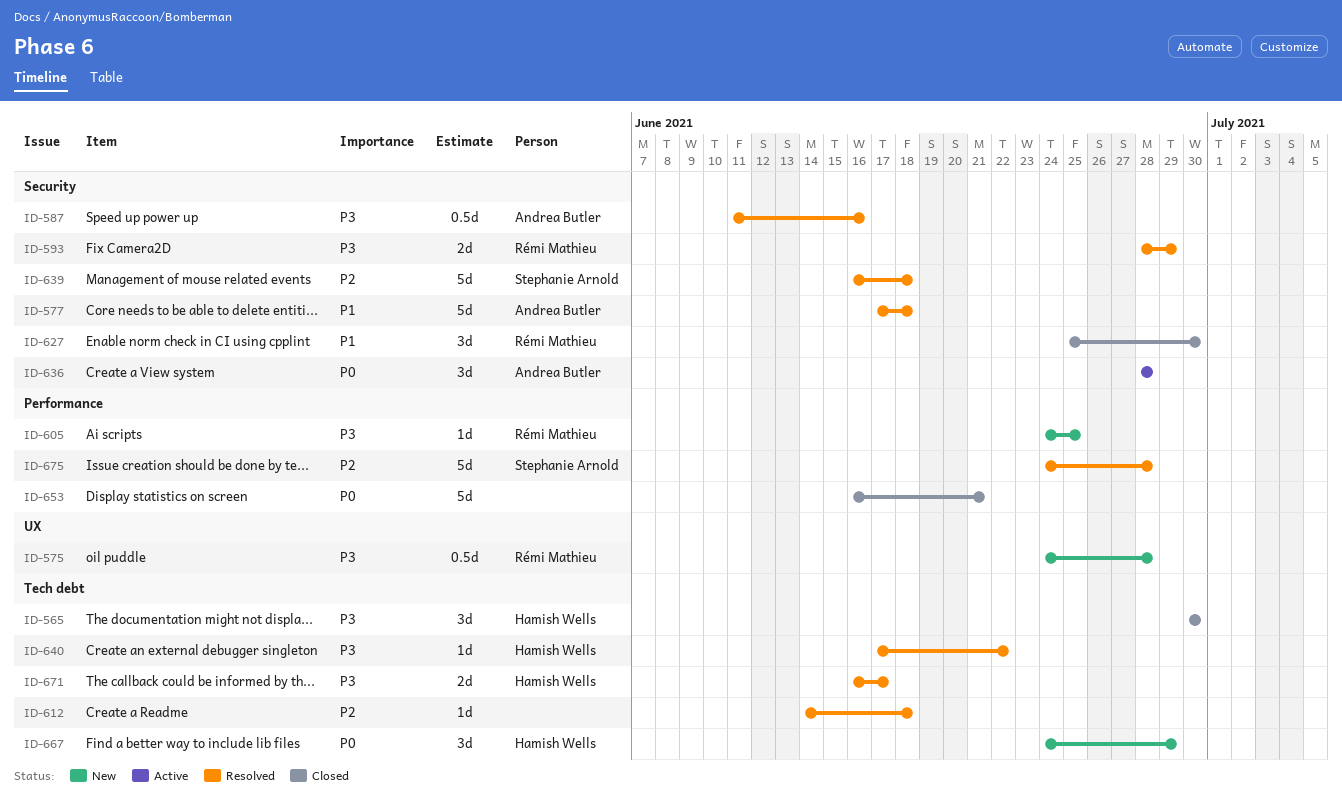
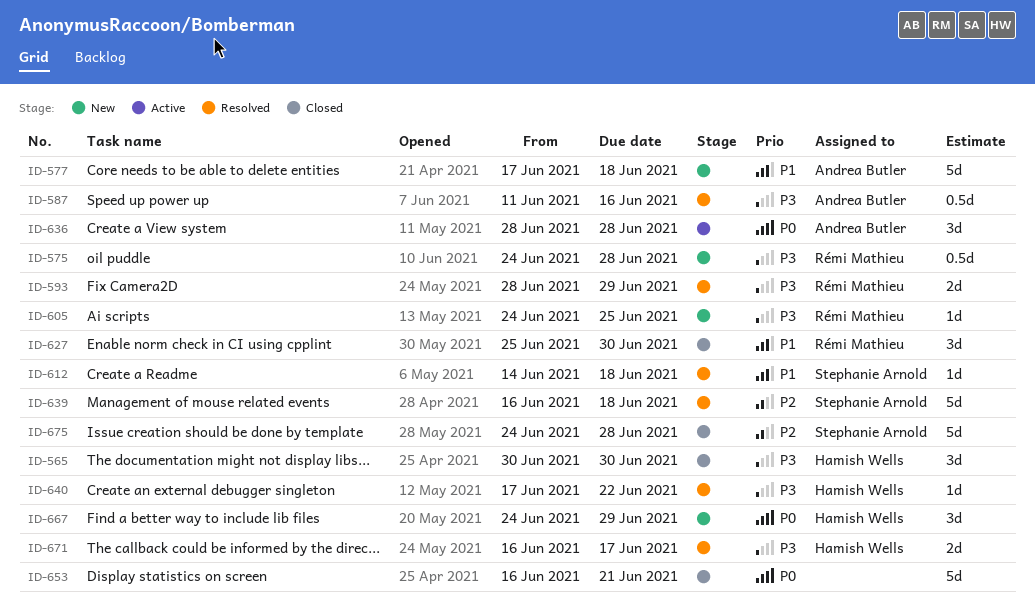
ID-577, status: Resolved -> New
ID-612, owner: none -> Stephanie Arnold
ID-612, priority: P2 -> P1
ID-675, status: Resolved -> Closed

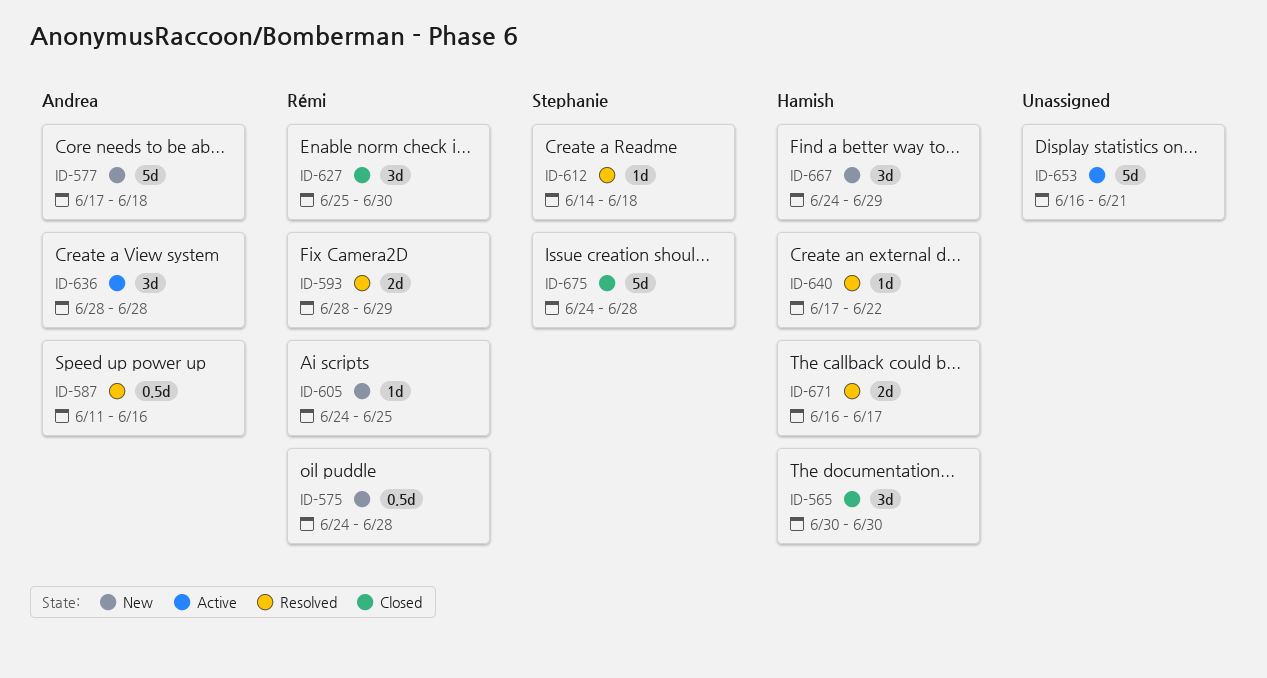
ID-639: present -> none
ID-653, status: Closed -> Active

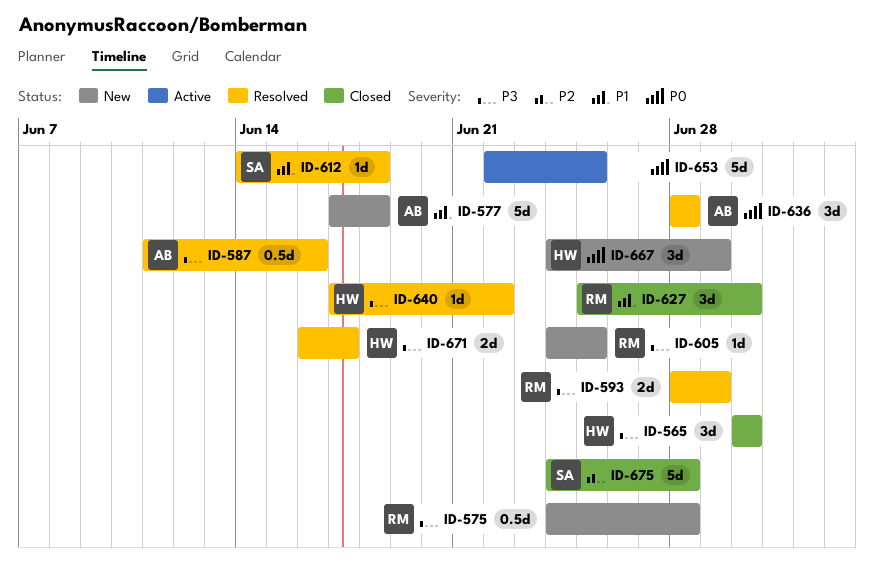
ID-636, status: Active -> Resolved
ID-653, start: Jun 16 -> Jun 22
ID-653, due: Jun 21 -> Jun 25

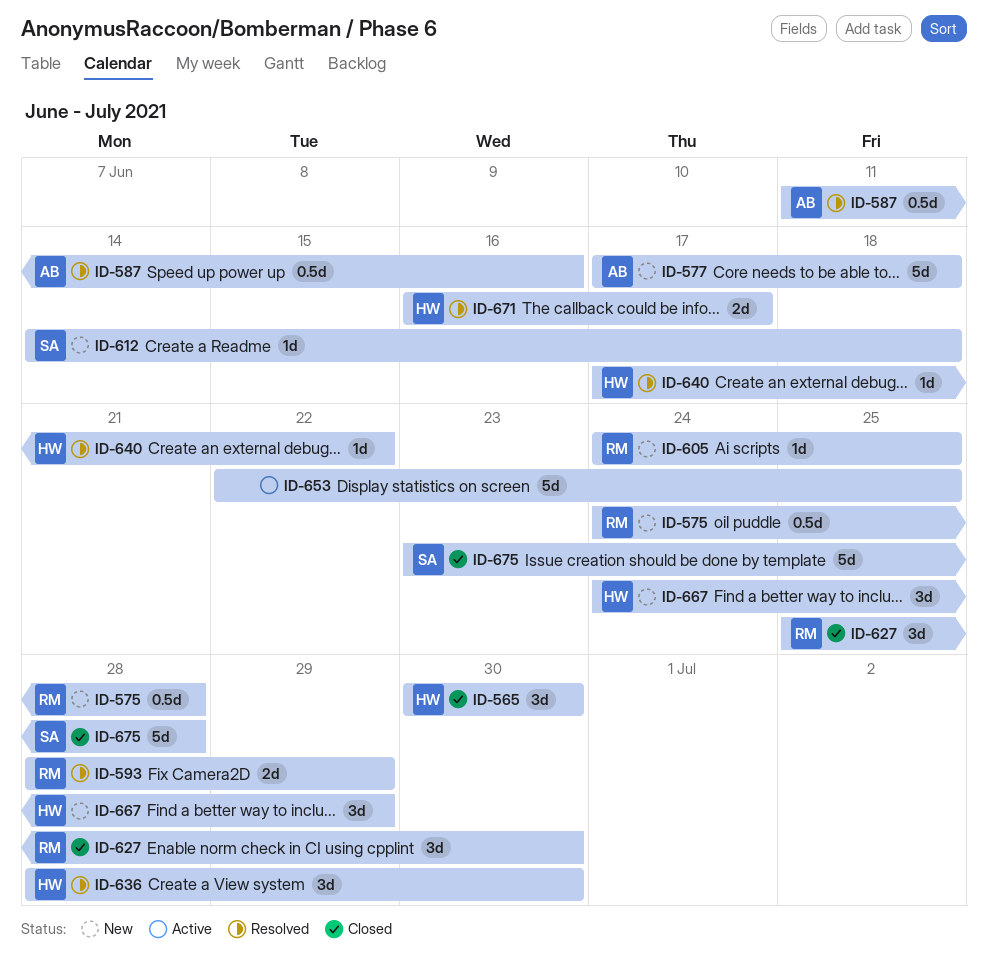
ID-612, status: Resolved -> New
ID-636, owner: AB -> HW
ID-636, due: Jun 28 -> Jun 30
ID-675, start: Jun 24 -> Jun 23

